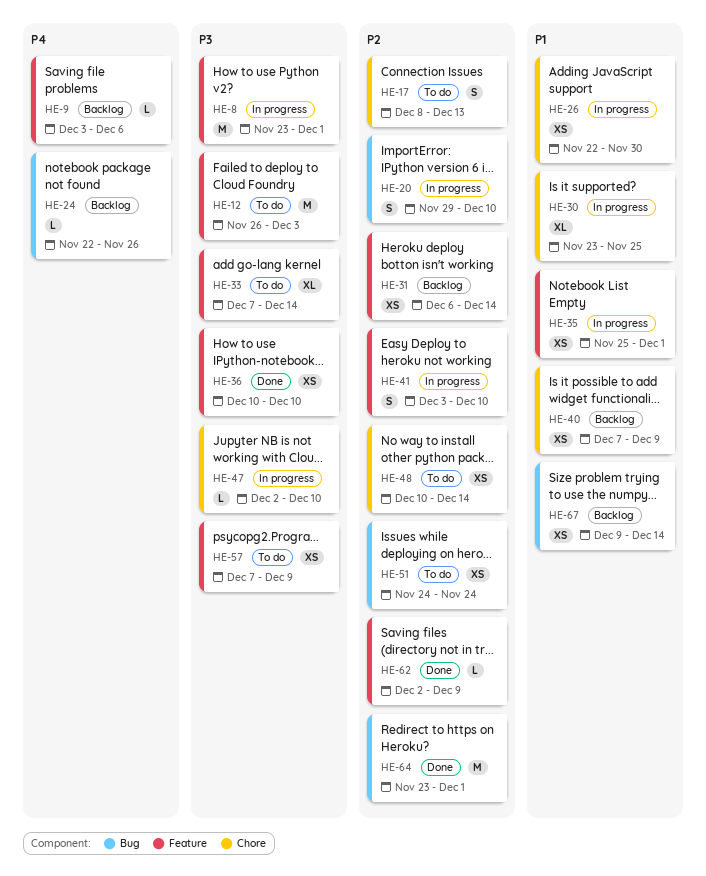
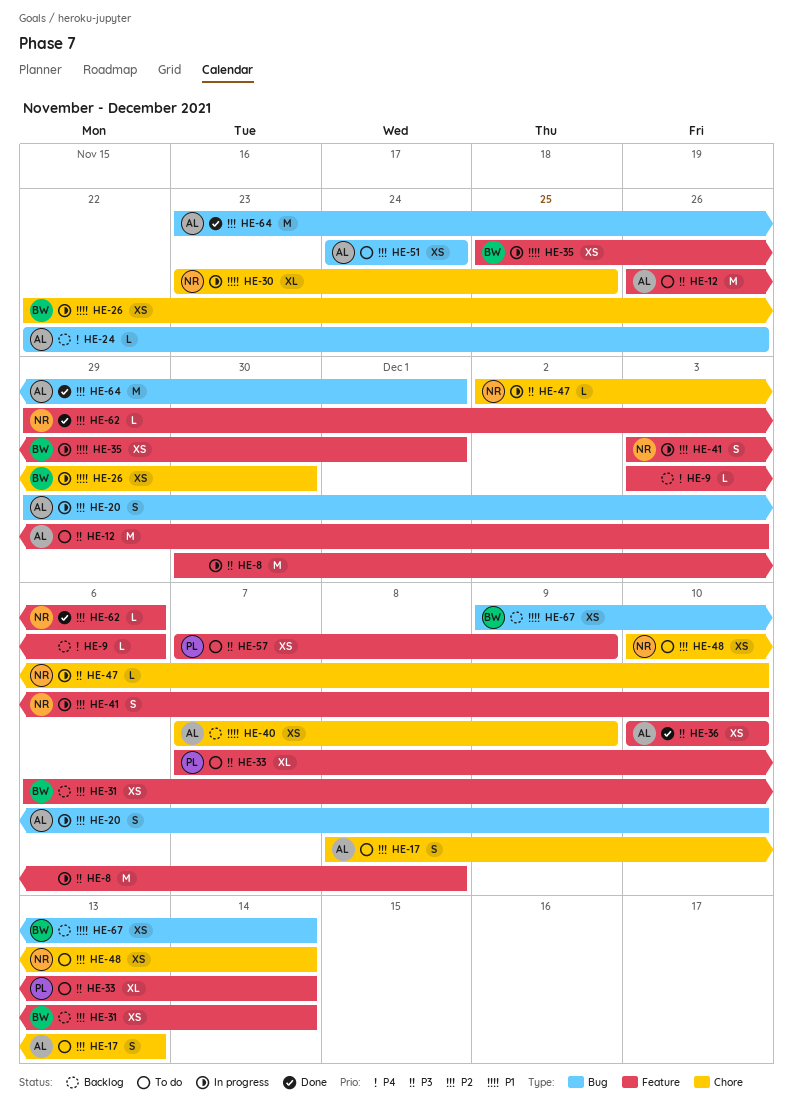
HE-8, start: Nov 23 -> Nov 30
HE-8, due: Dec 1 -> Dec 8
HE-62, start: Dec 2 -> Nov 29
HE-62, due: Dec 9 -> Dec 6

